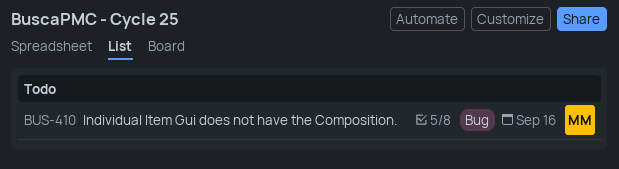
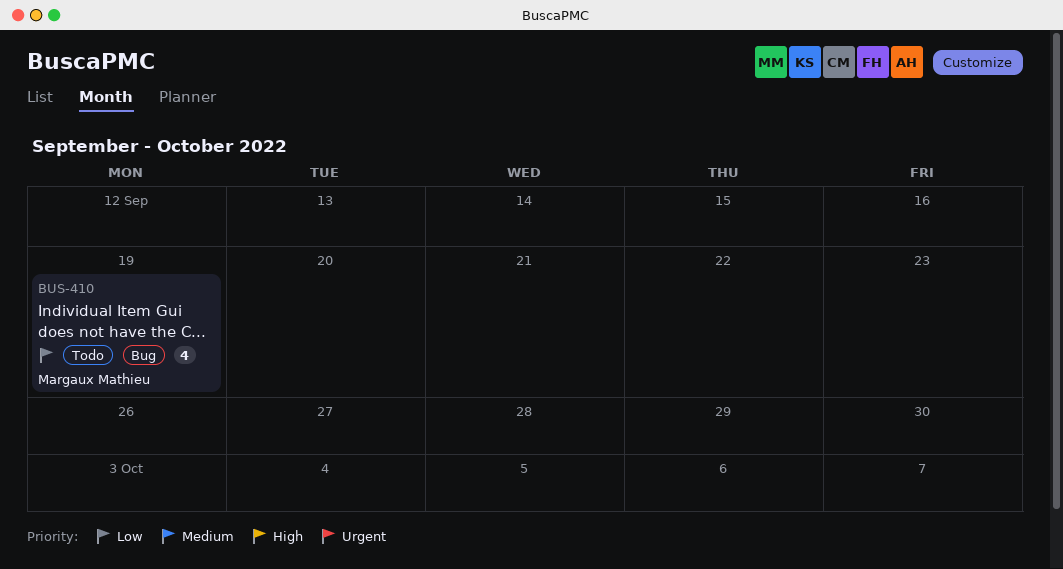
BUS-410, due: Sep 16 -> Sep 19

